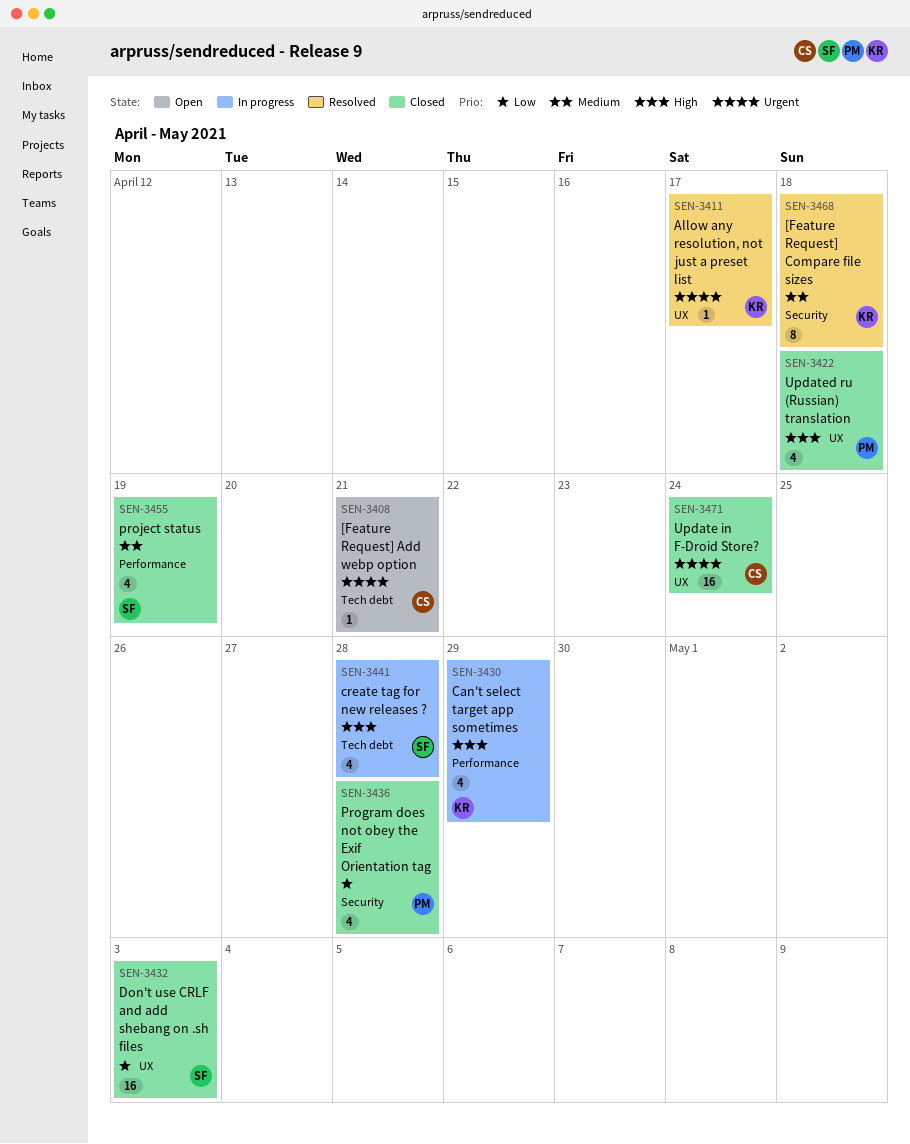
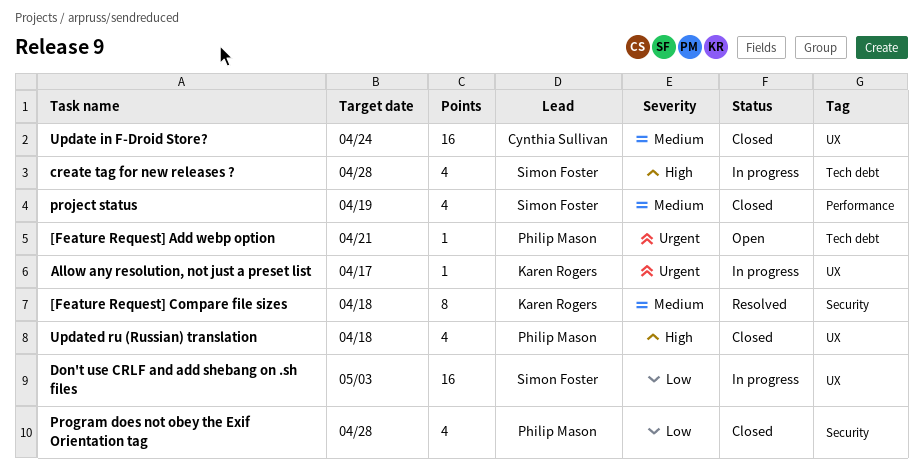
[Feature Request] Add webp option, owner: Cynthia Sullivan -> Philip Mason
Allow any resolution, not just a preset list, status: Resolved -> In progress
Can't select target app sometimes: present -> none
Don't use CRLF and add shebang on .sh files, status: Closed -> In progress
Update in F-Droid Store?, priority: Urgent -> Medium

